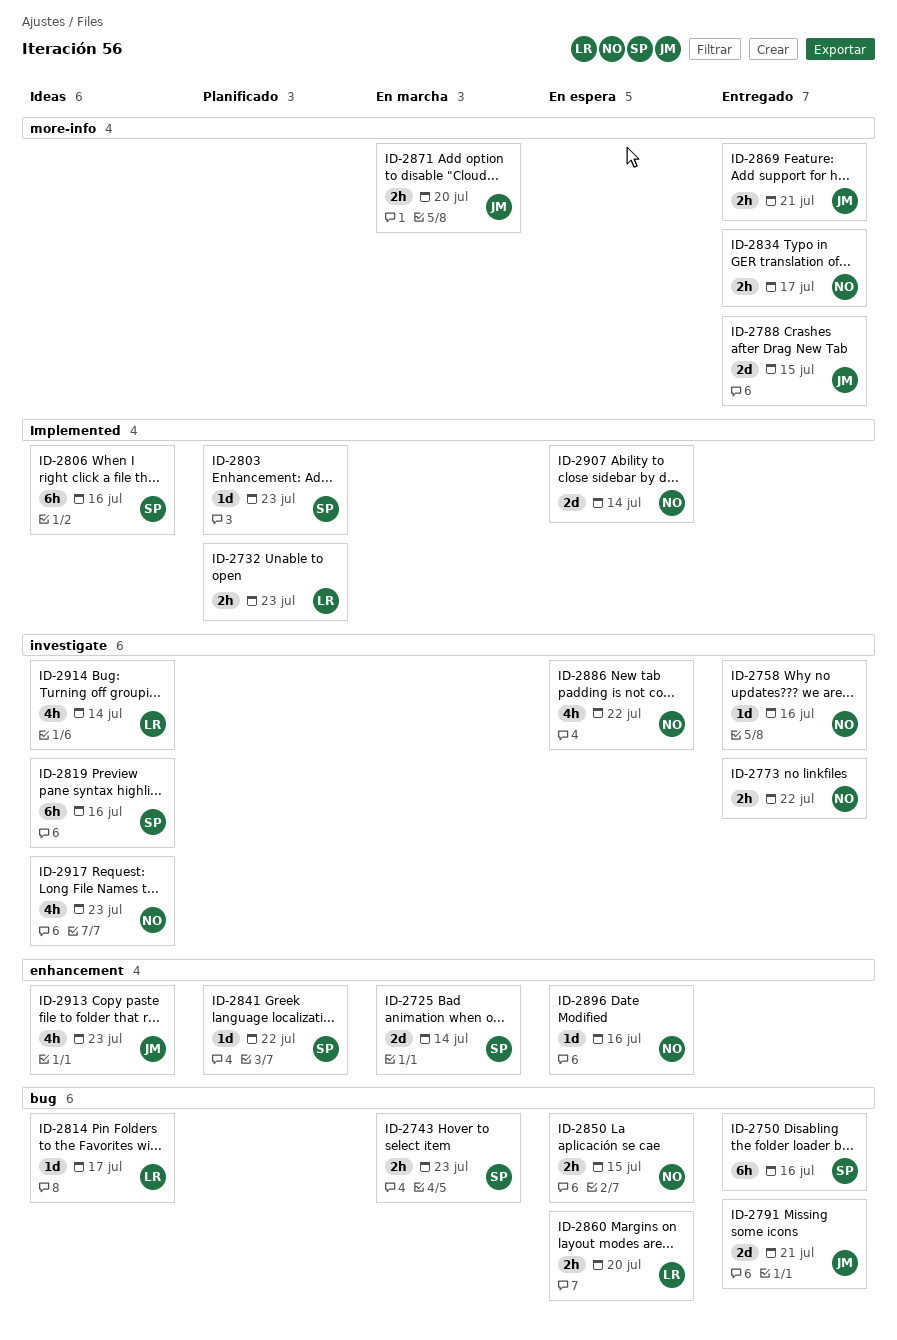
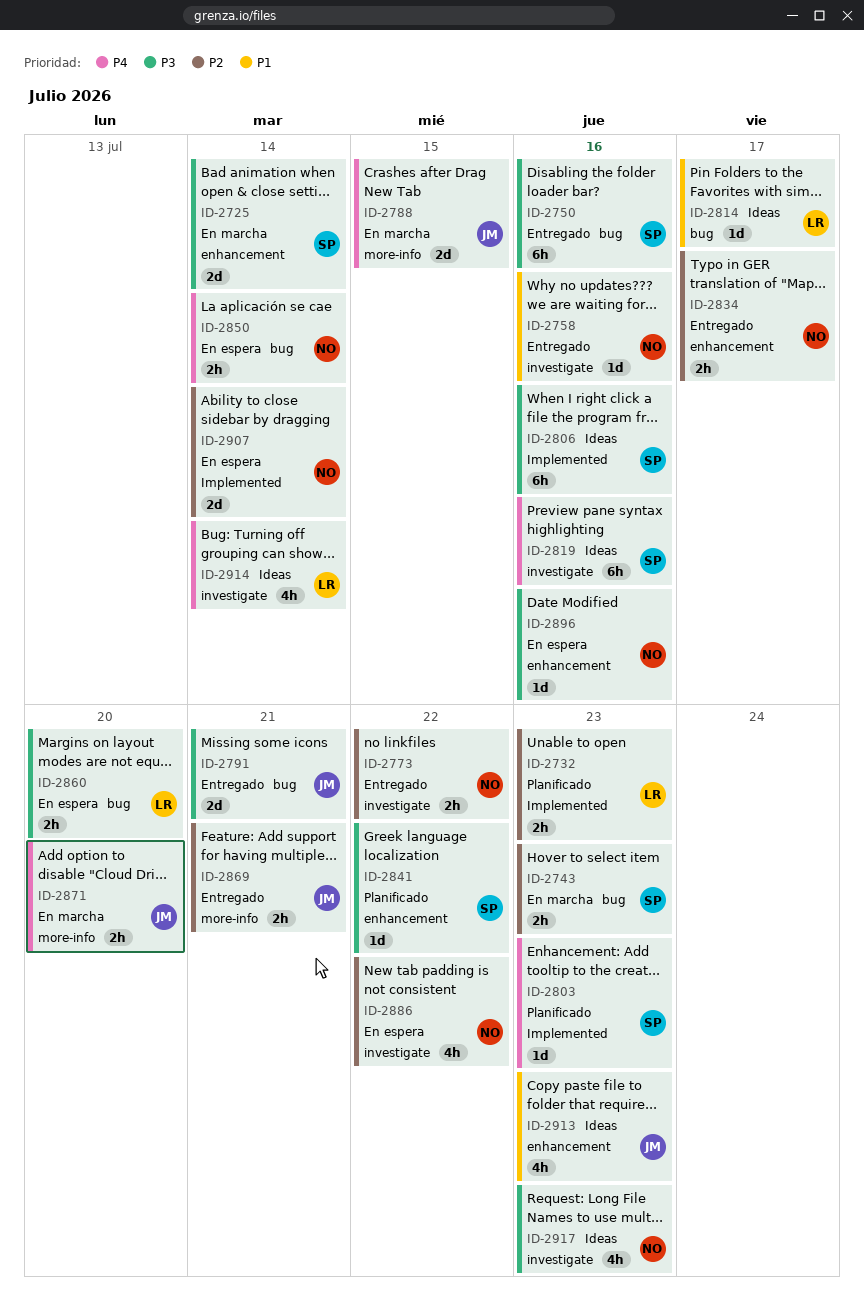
ID-2788, status: Entregado -> En marcha
ID-2834, label: more-info -> enhancement
ID-2850, due: Jul 15 -> Jul 14

